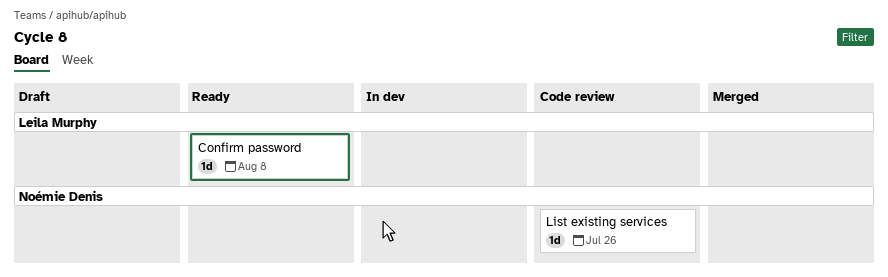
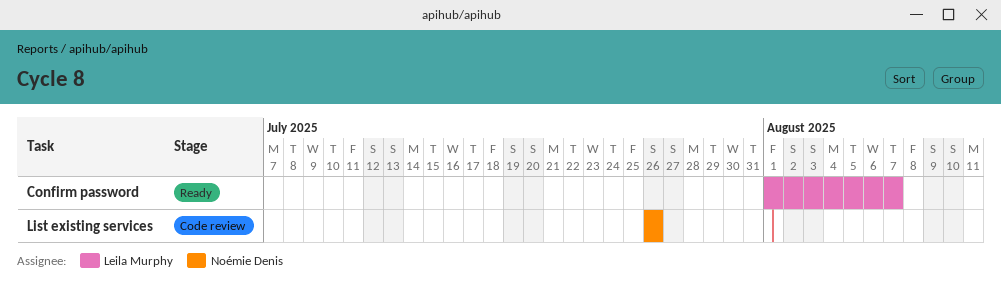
Confirm password, due: Aug 8 -> Aug 7

